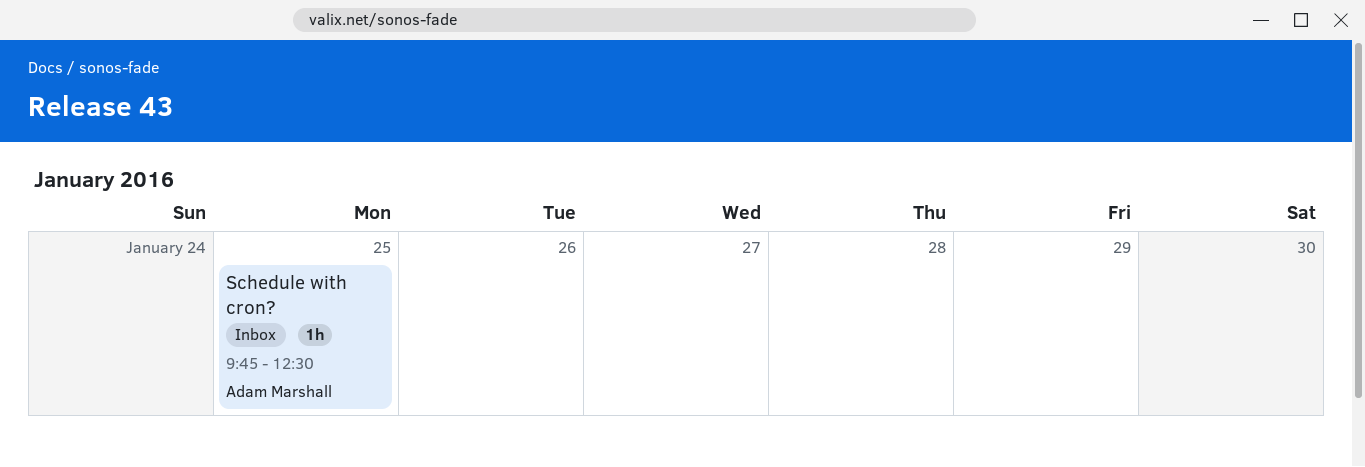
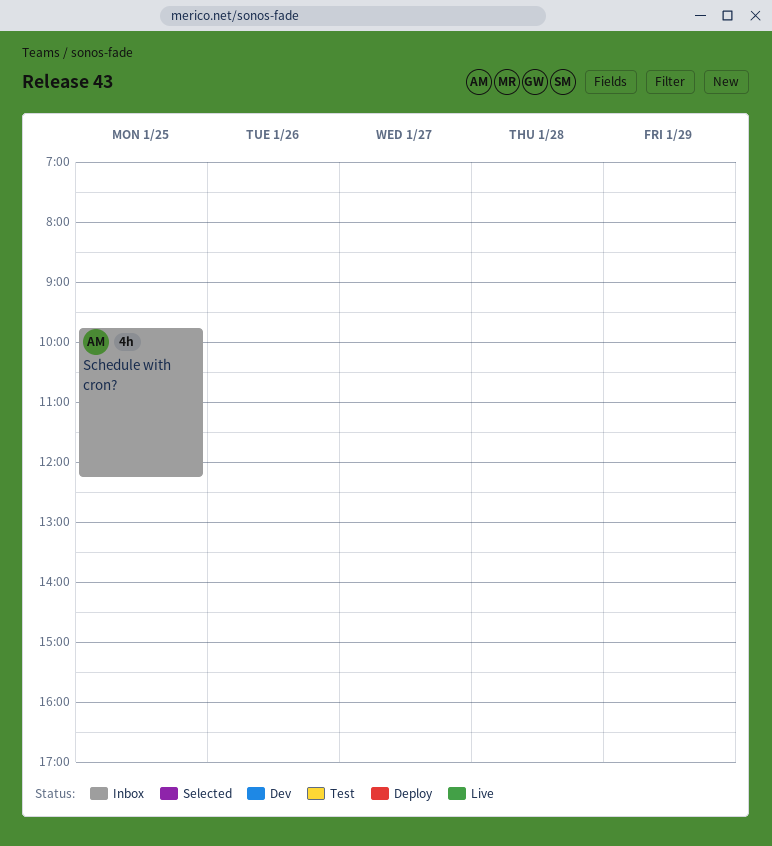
Schedule with cron?, estimate: 1h -> 4h
Schedule with cron?, ends: 12:30 -> 12:15

